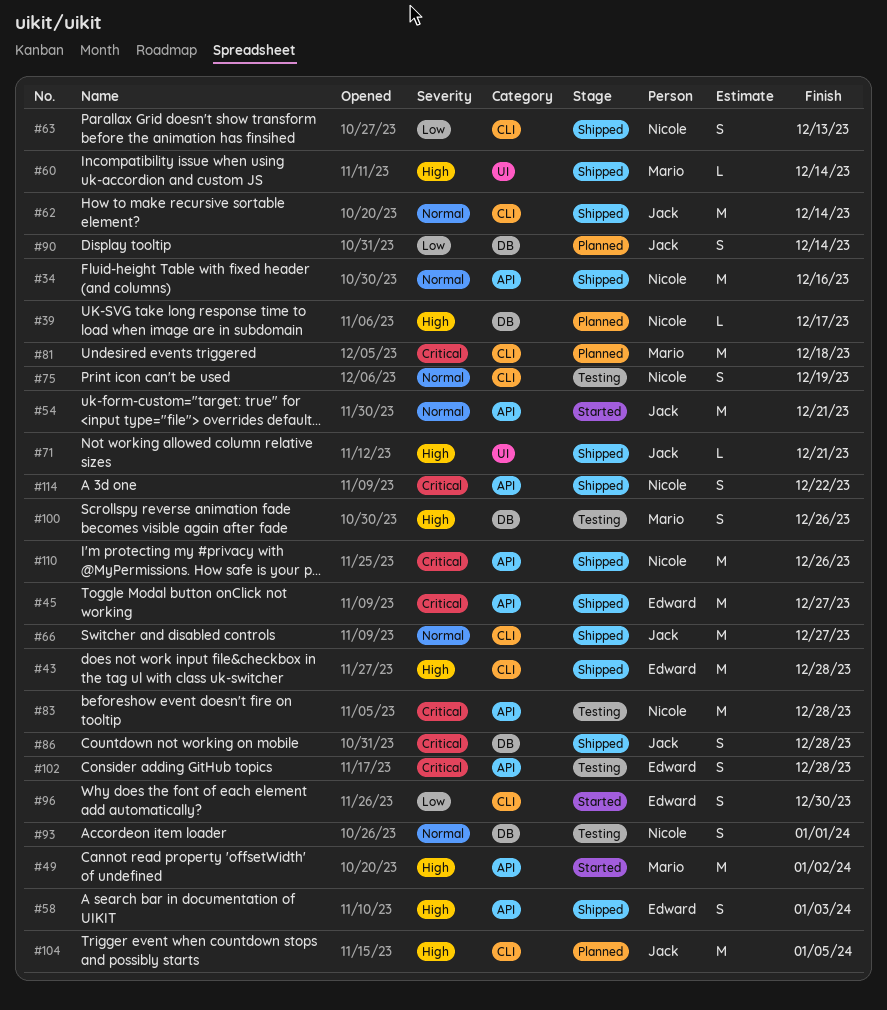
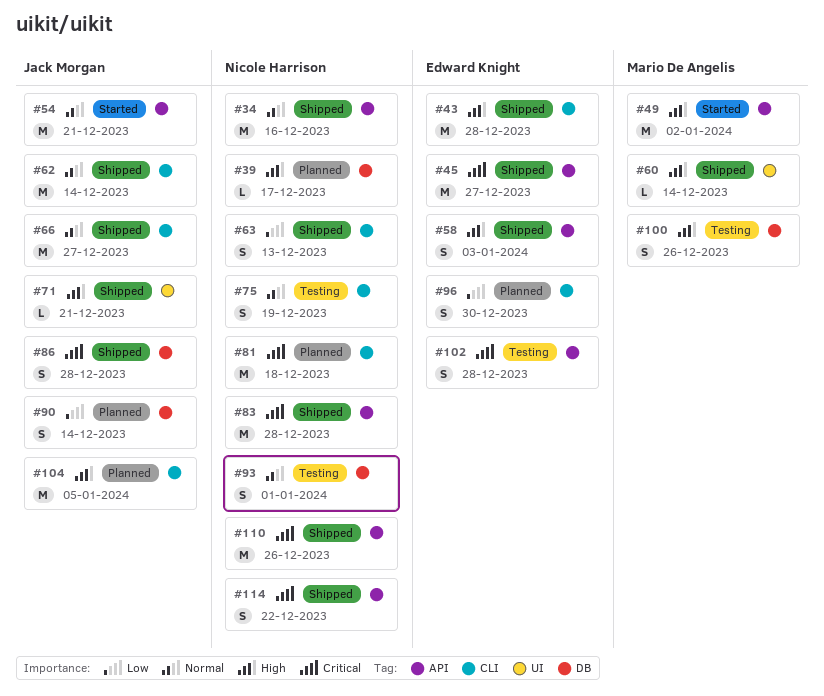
#81, owner: Mario De Angelis -> Nicole Harrison
#83, status: Testing -> Shipped
#96, status: Started -> Planned

